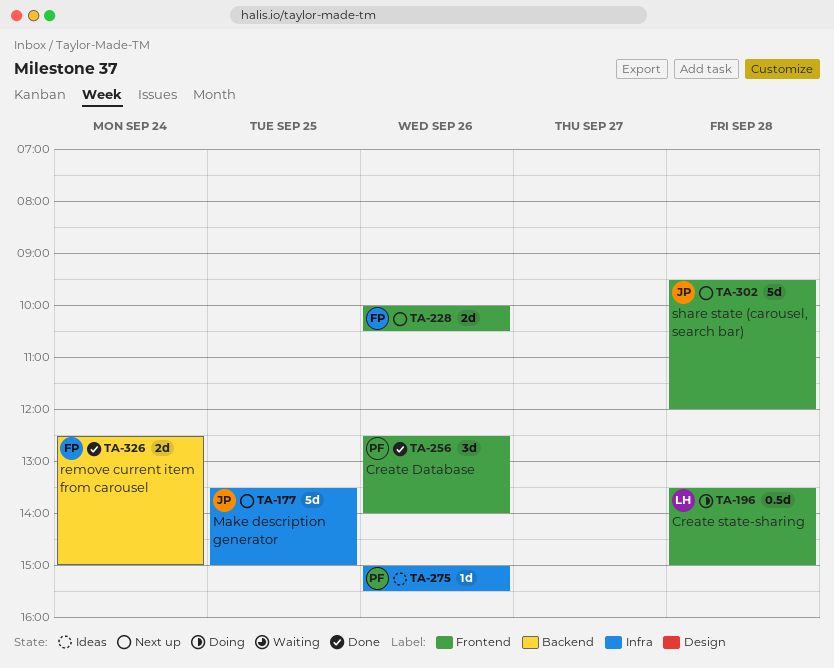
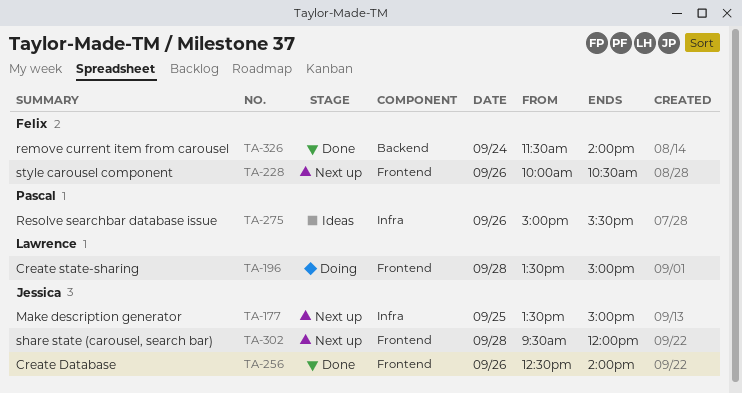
TA-256, owner: Pascal -> Jessica
TA-326, begins: 12:30 -> 11:30
TA-326, ends: 15:00 -> 14:00

